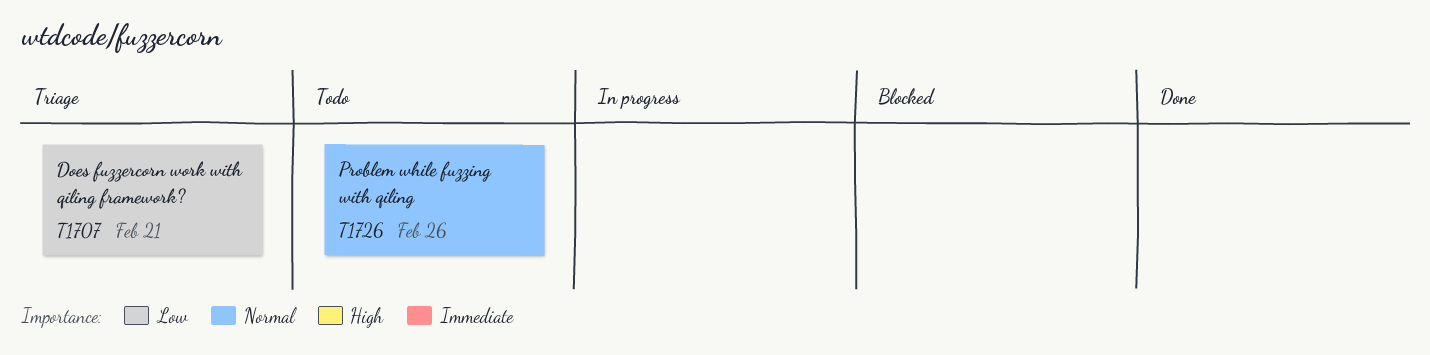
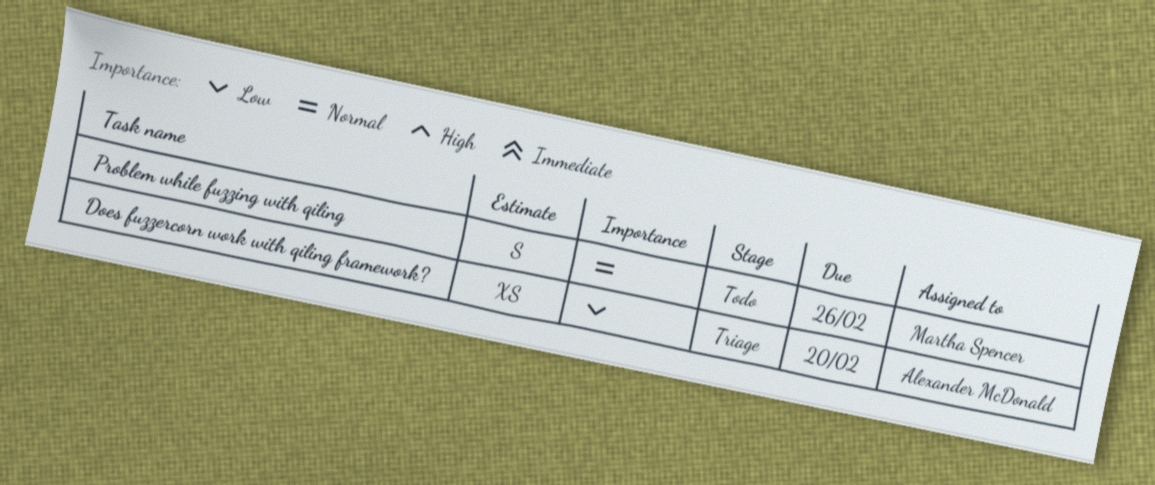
Does fuzzercorn work with qiling framework?, due: Feb 21 -> Feb 20

